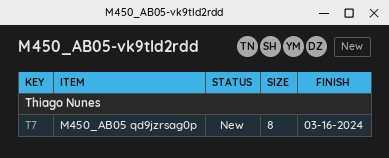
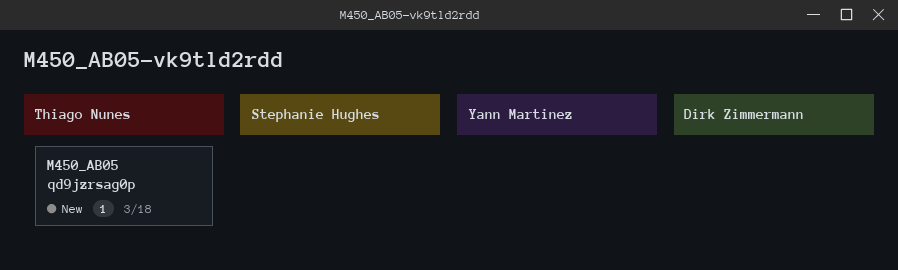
M450_AB05 qd9jzrsag0p, estimate: 8 -> 1
M450_AB05 qd9jzrsag0p, due: Mar 16 -> Mar 18

